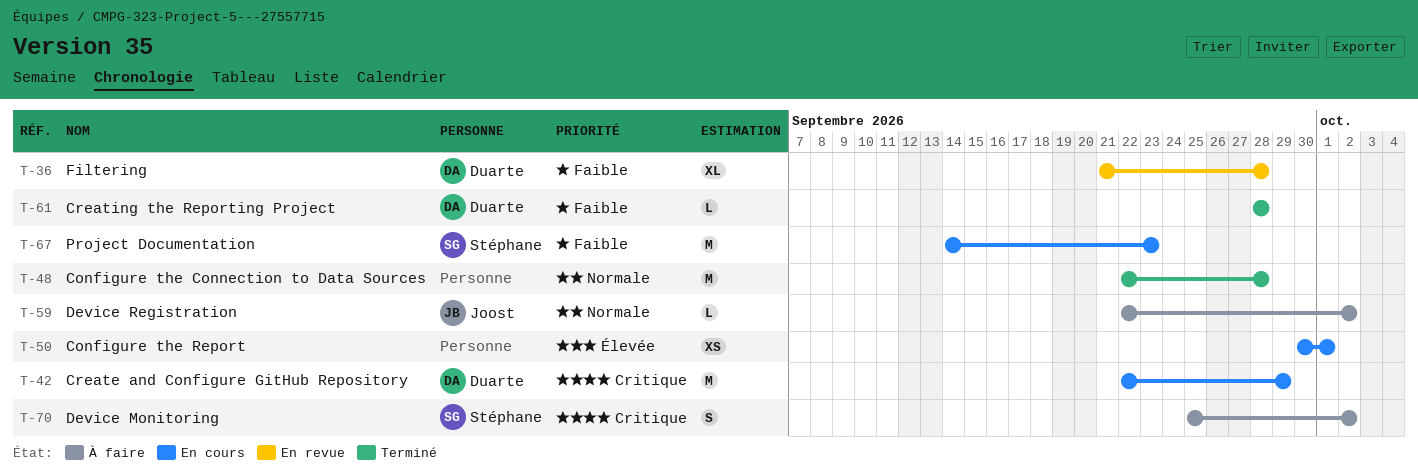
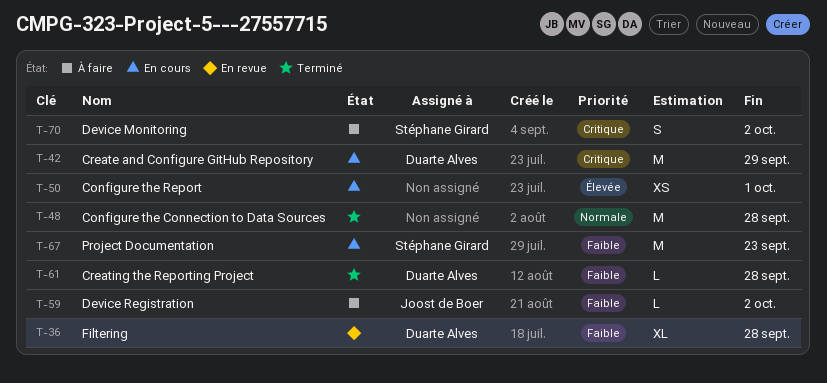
T-59, priority: Normale -> Faible

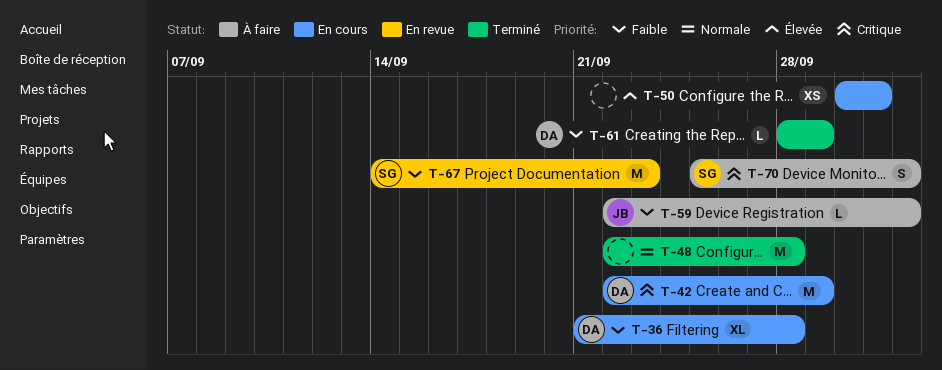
T-36, status: En revue -> En cours
T-61, due: Sep 28 -> Sep 29
T-67, status: En cours -> En revue

